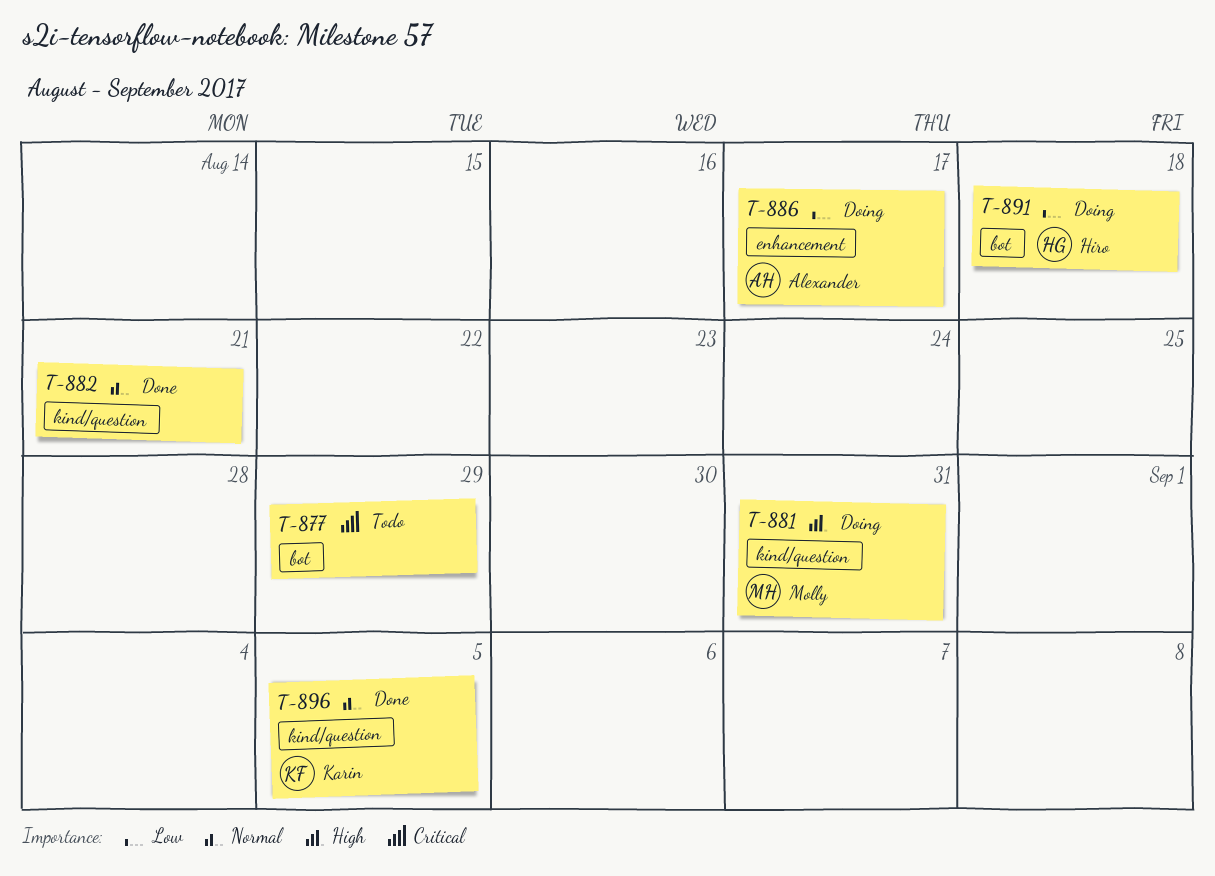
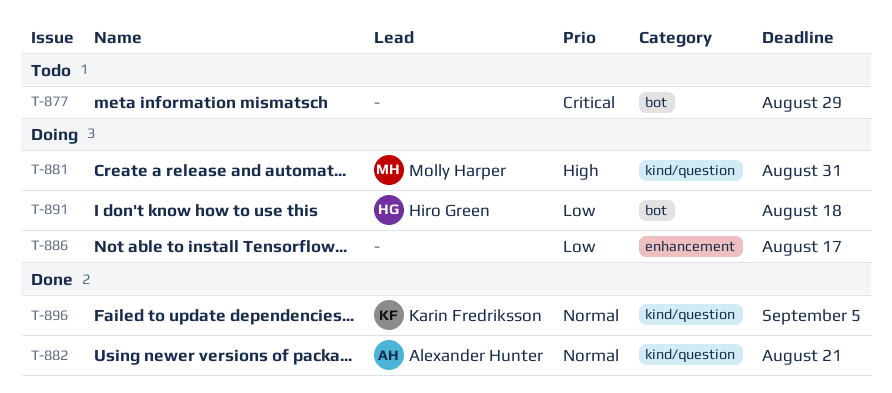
T-882, owner: none -> Alexander Hunter
T-886, owner: Alexander Hunter -> none

